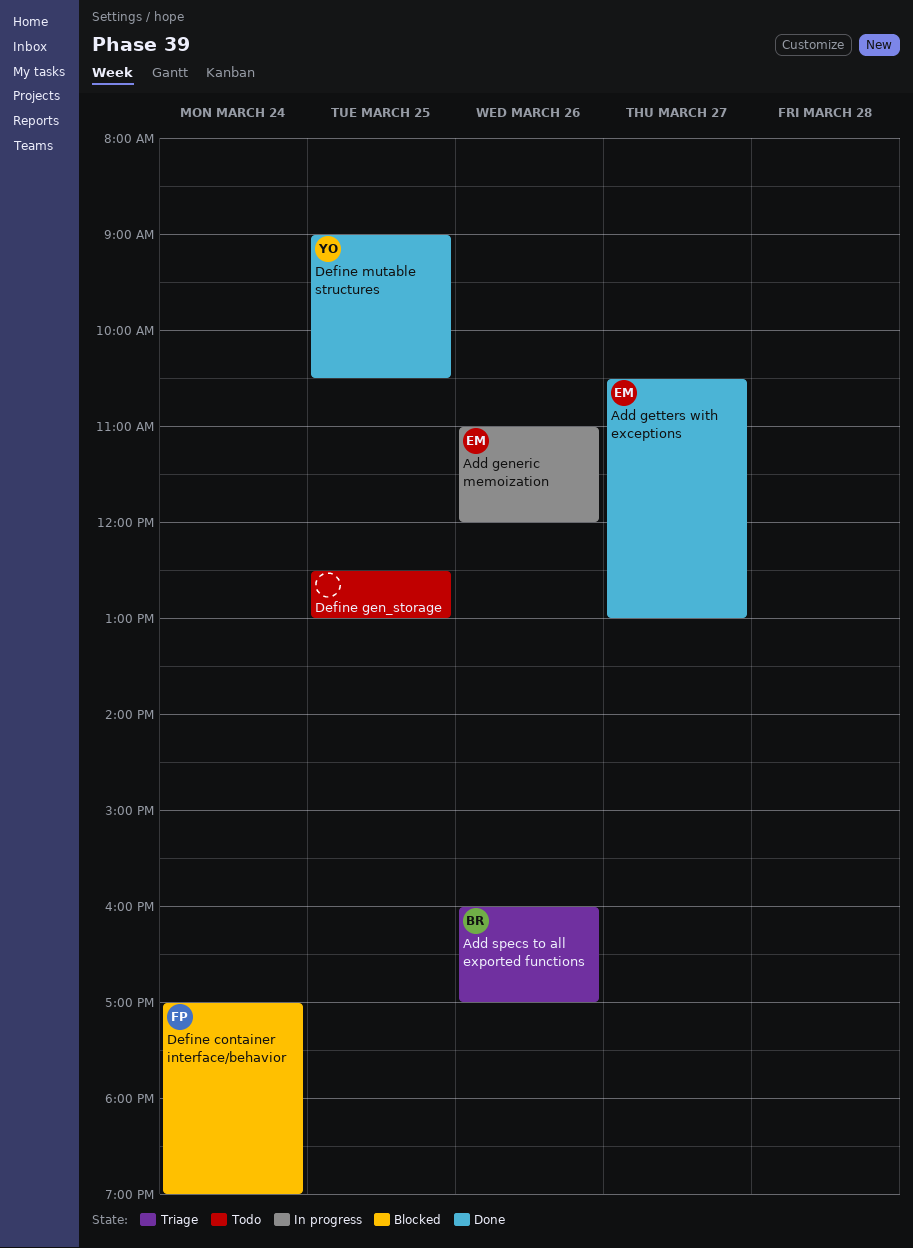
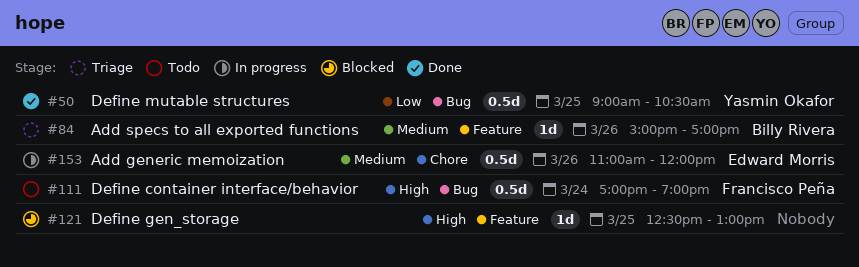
Add getters with exceptions: present -> none
Add specs to all exported functions, begins: 16:00 -> 15:00
Define container interface/behavior, status: Blocked -> Todo
Define gen_storage, status: Todo -> Blocked

